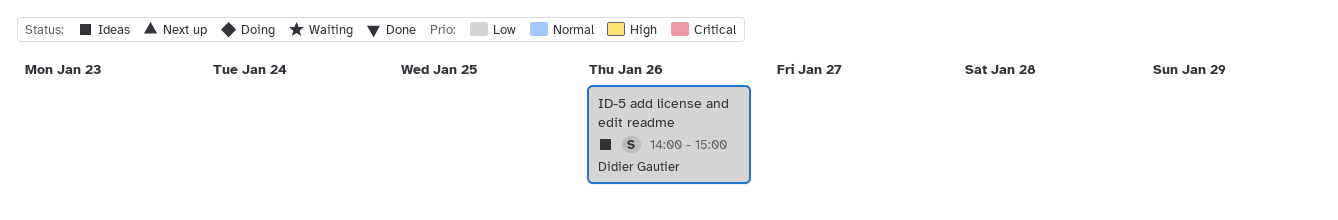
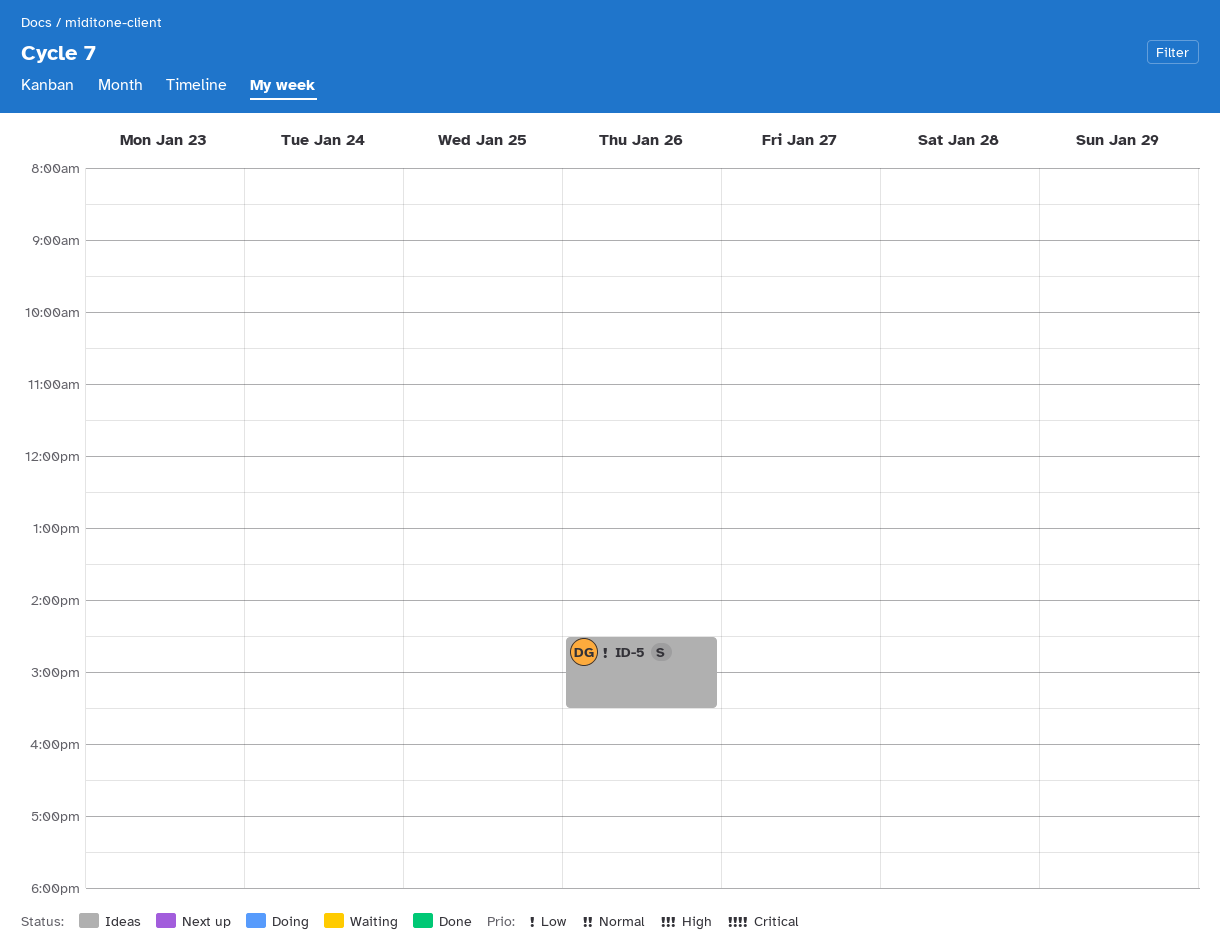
ID-5, begins: 14:00 -> 14:30
ID-5, ends: 15:00 -> 15:30

